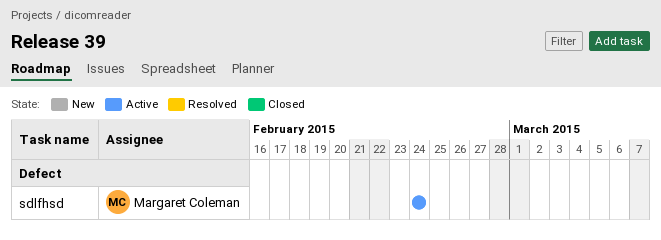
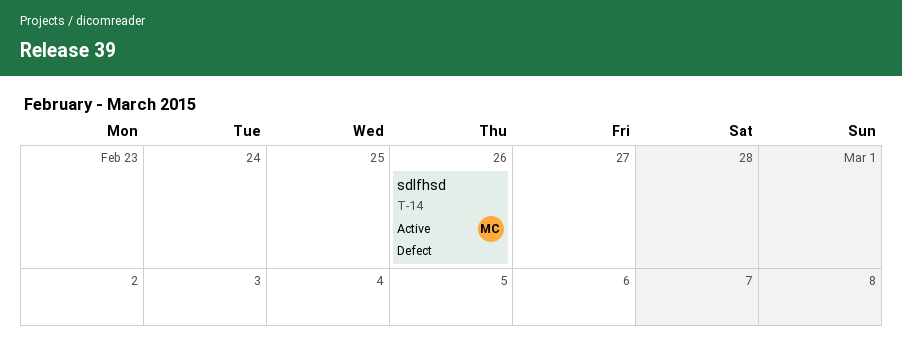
sdlfhsd, due: Feb 24 -> Feb 26

